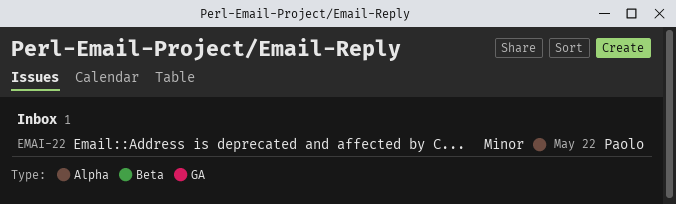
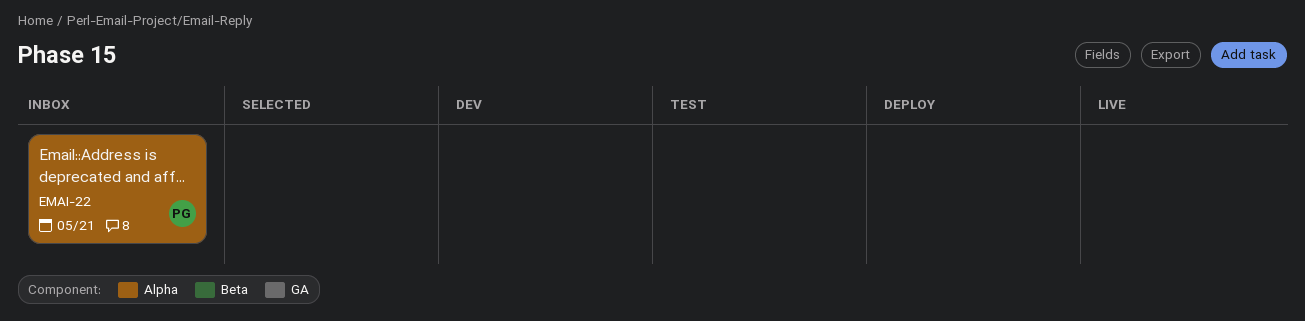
EMAI-22, due: May 22 -> May 21

